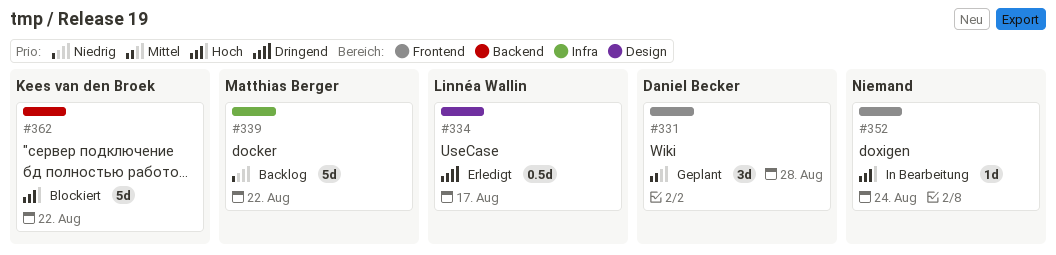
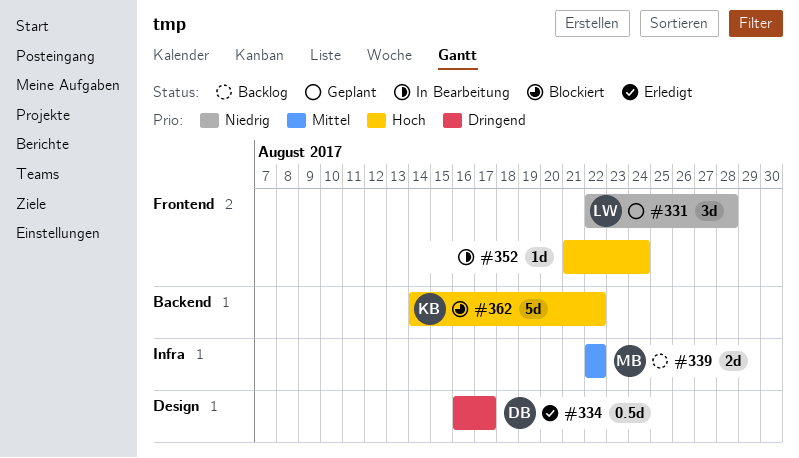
#331, owner: Daniel Becker -> Linnéa Wallin
#331, priority: Mittel -> Niedrig
#334, owner: Linnéa Wallin -> Daniel Becker
#339, priority: Niedrig -> Mittel
#339, estimate: 5d -> 2d

